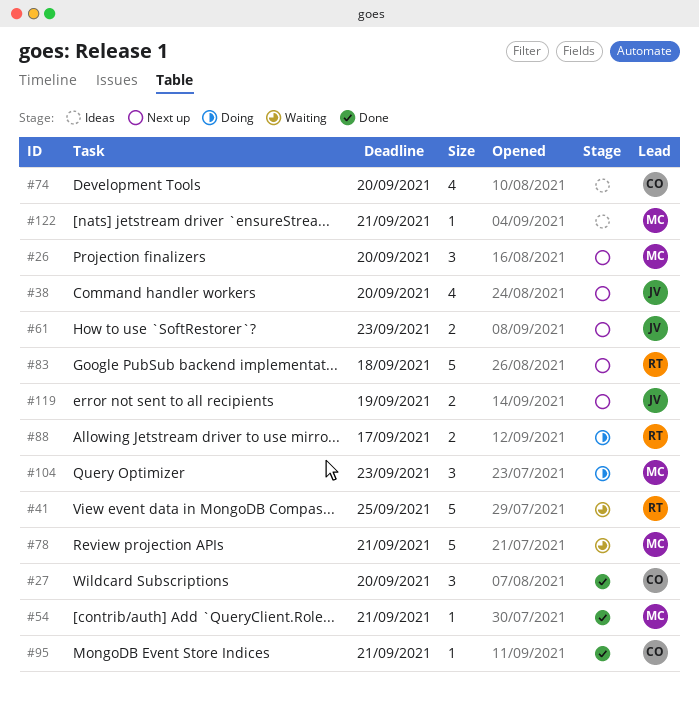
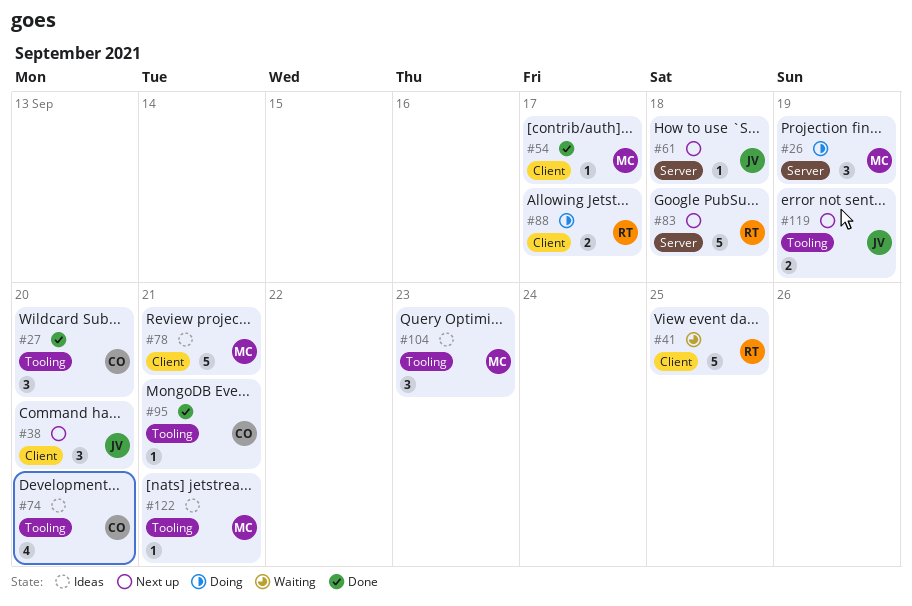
#26, status: Next up -> Doing
#26, due: Sep 20 -> Sep 19
#38, estimate: 4 -> 3
#54, due: Sep 21 -> Sep 17
#61, estimate: 2 -> 1
#61, due: Sep 23 -> Sep 18
#78, status: Waiting -> Ideas
#104, status: Doing -> Ideas

